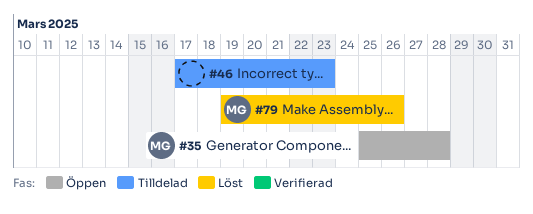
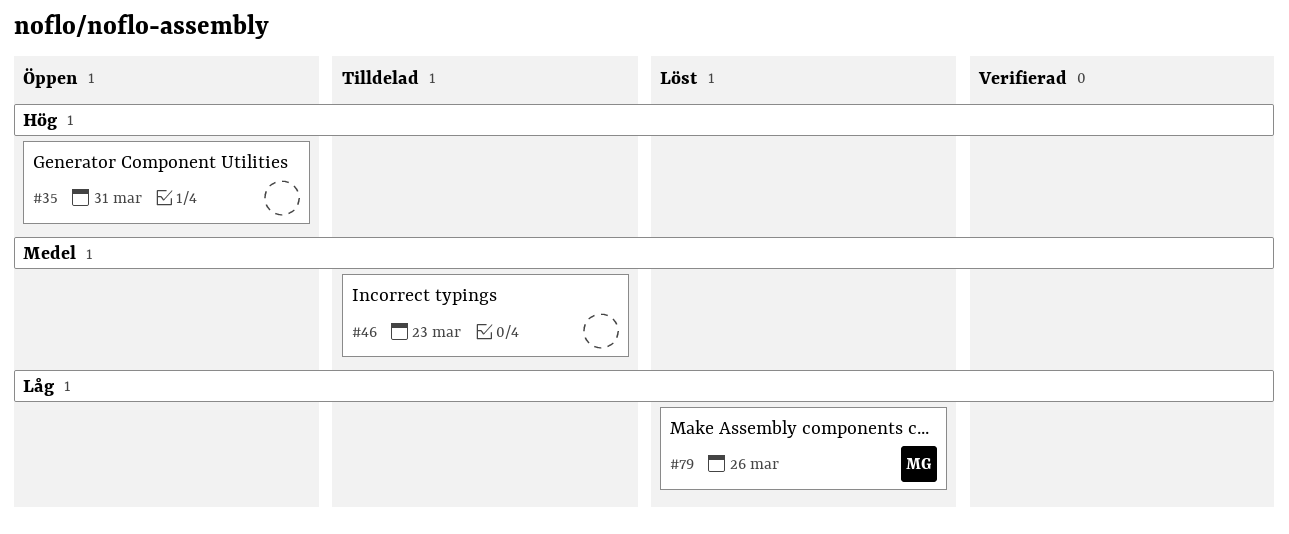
#35, owner: MG -> none
#35, due: Mar 28 -> Mar 31

